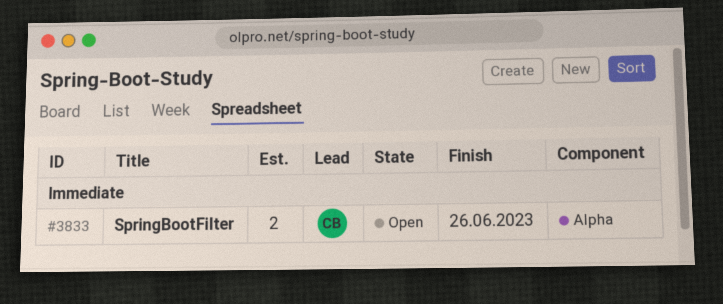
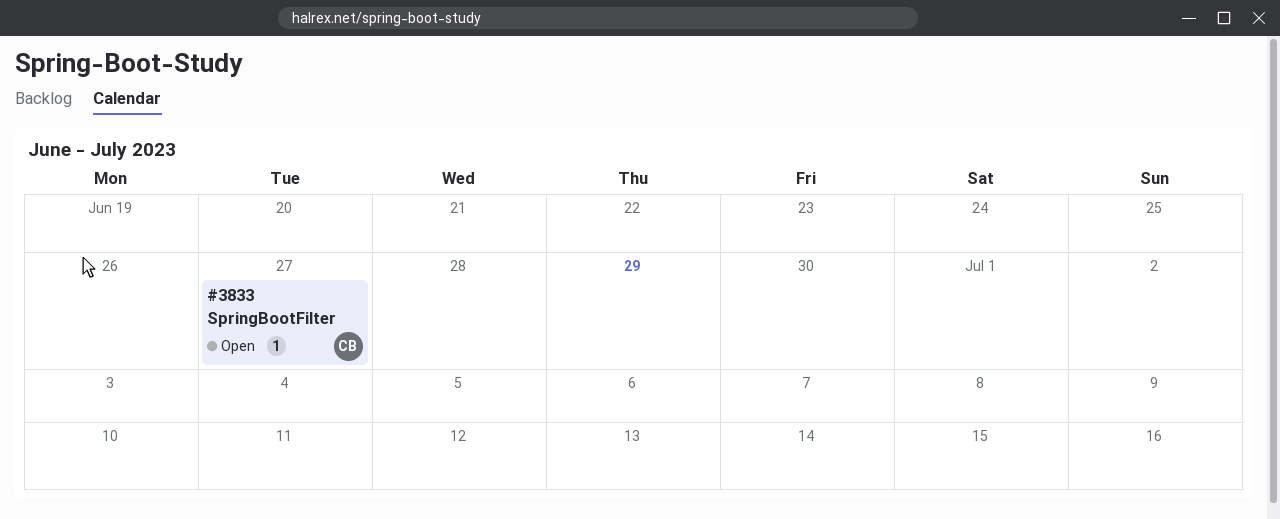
#3833, estimate: 2 -> 1
#3833, due: Jun 26 -> Jun 27

